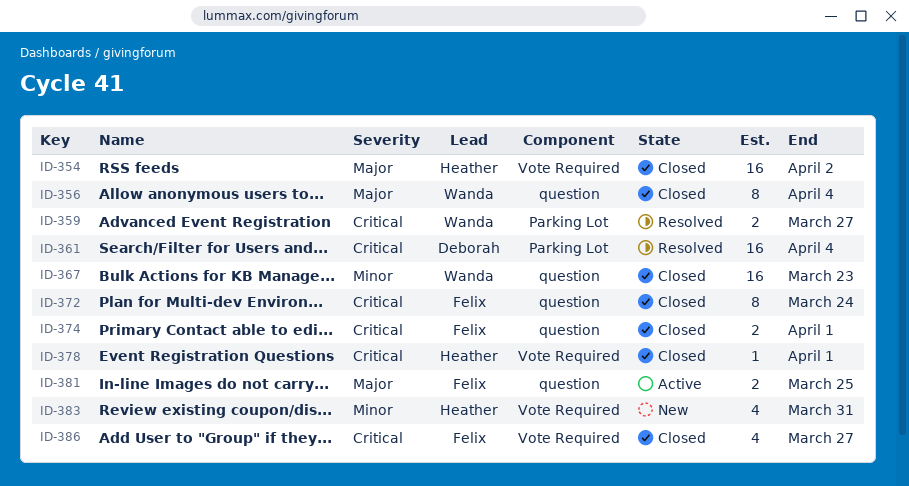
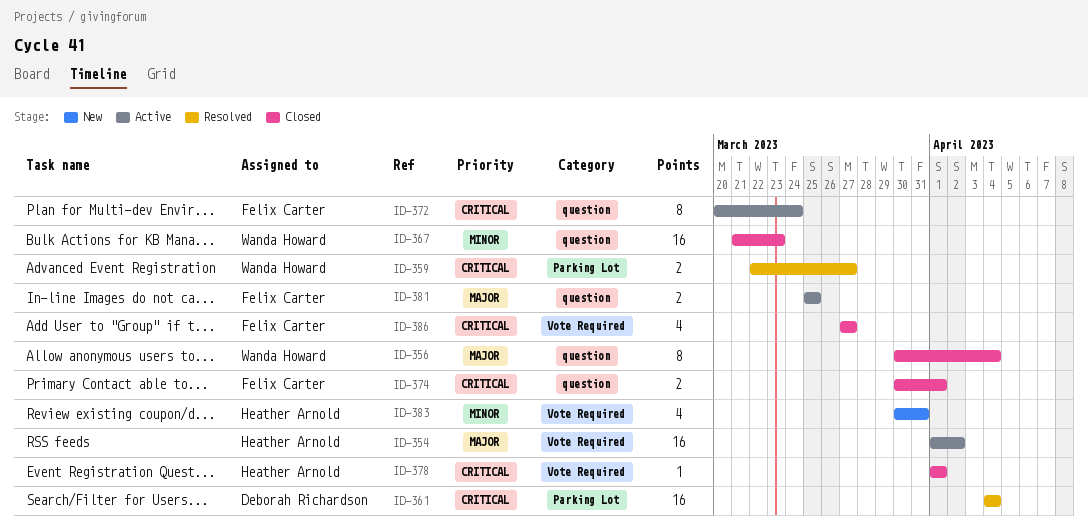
ID-354, status: Closed -> Active
ID-372, status: Closed -> Active

